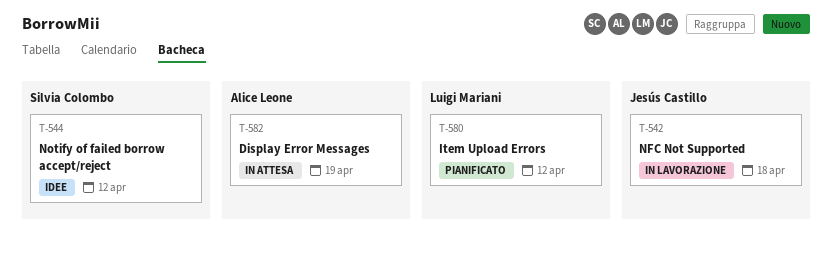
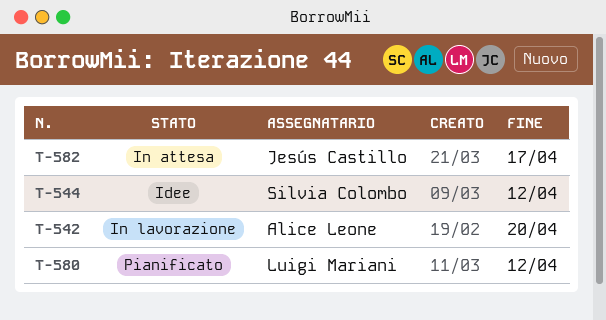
T-542, owner: Jesús Castillo -> Alice Leone
T-542, due: Apr 18 -> Apr 20
T-582, owner: Alice Leone -> Jesús Castillo
T-582, due: Apr 19 -> Apr 17

